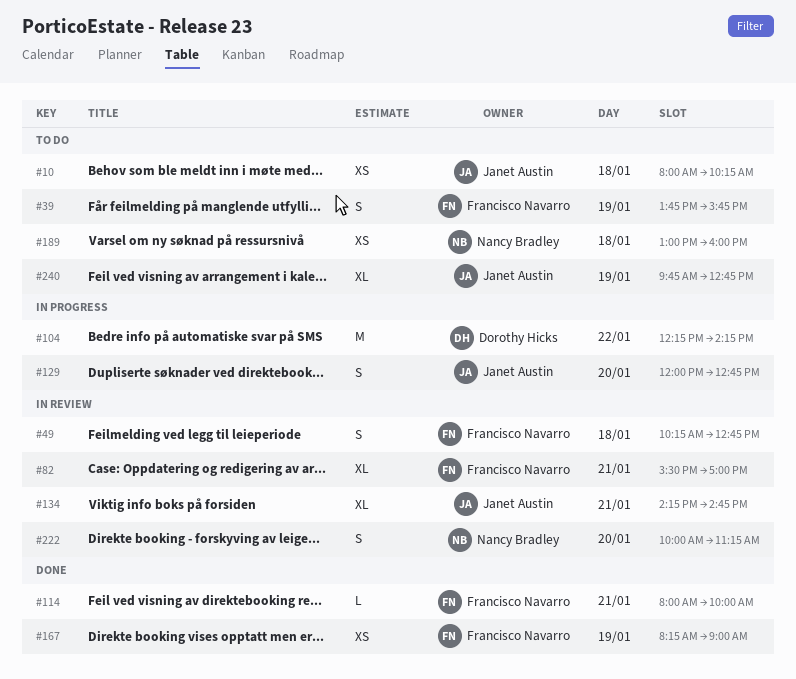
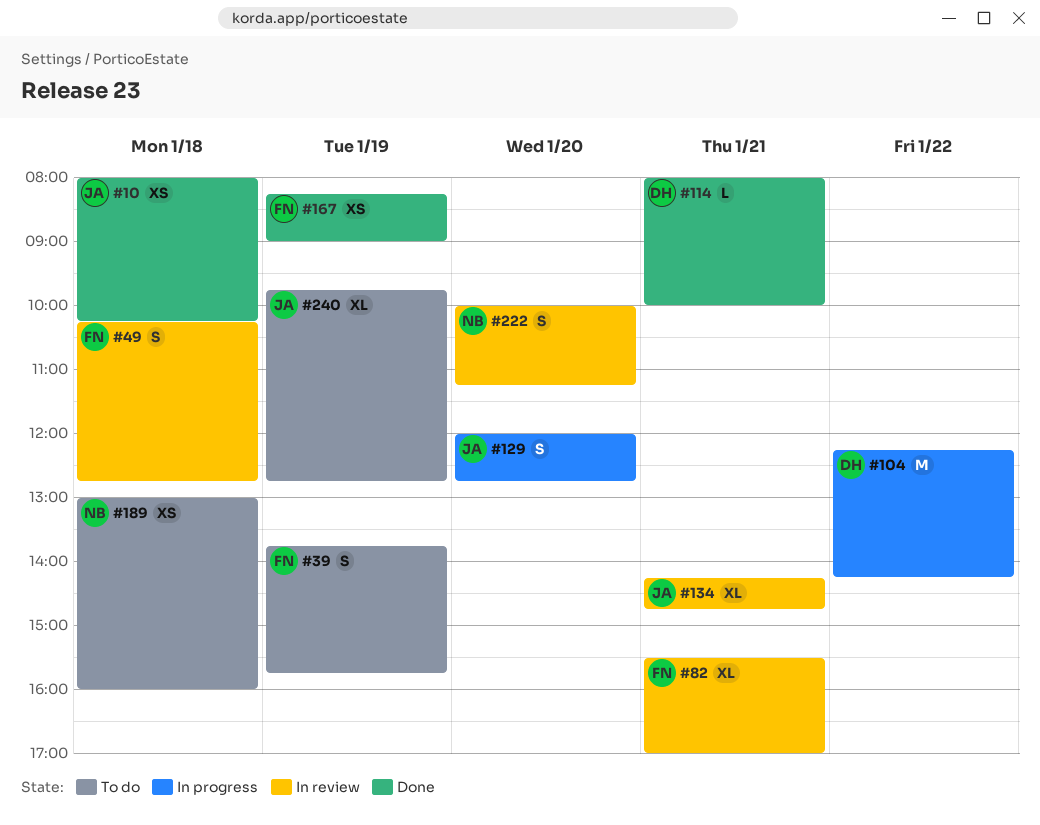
#10, status: To do -> Done
#114, owner: Francisco Navarro -> Dorothy Hicks

